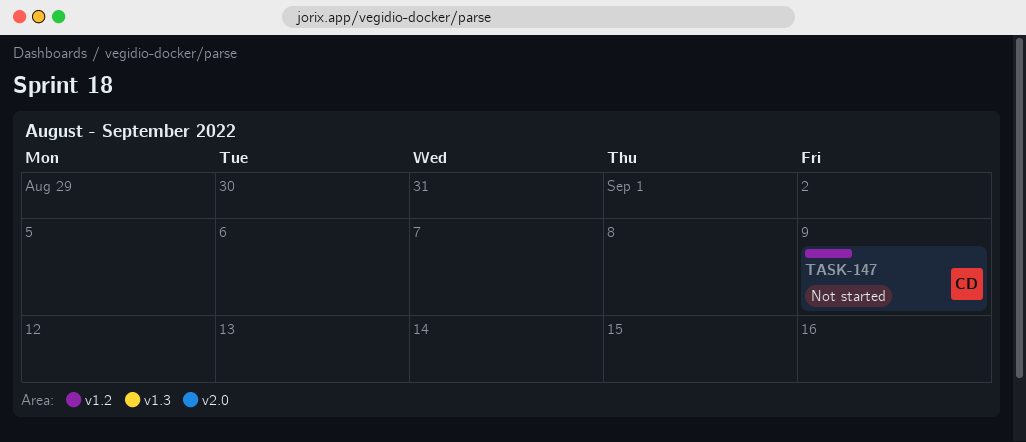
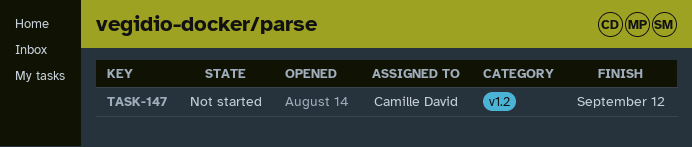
TASK-147, due: Sep 9 -> Sep 12

